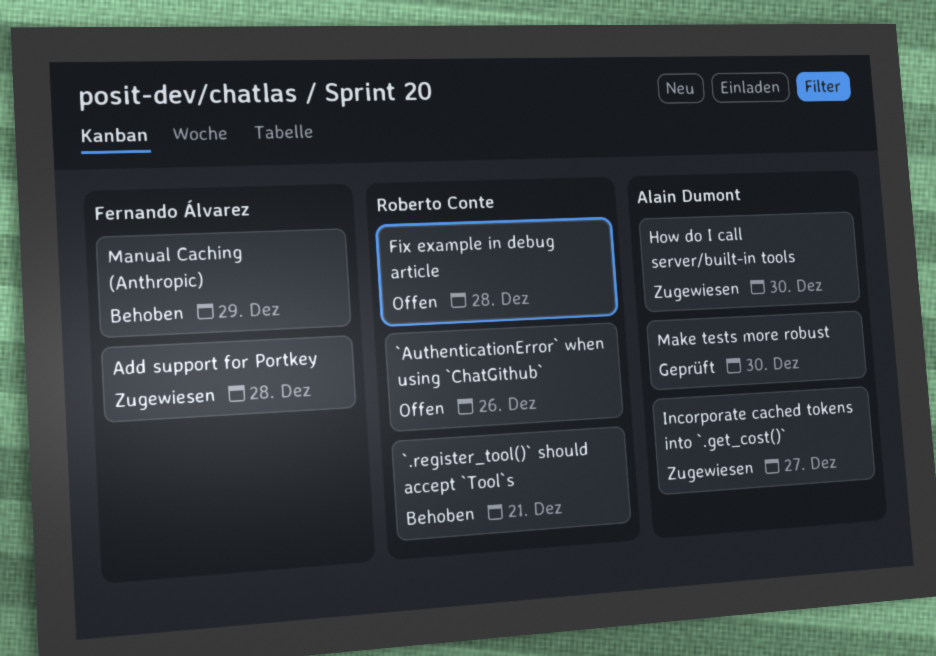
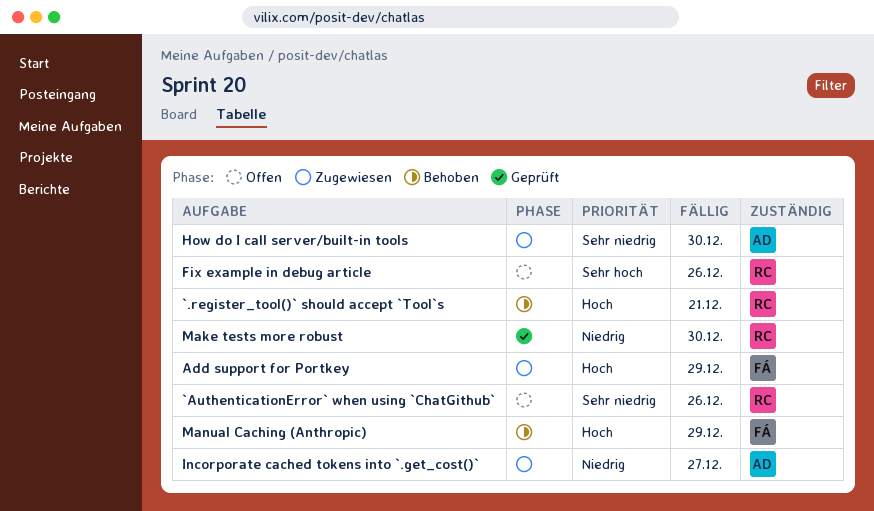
Add support for Portkey, due: Dec 28 -> Dec 29
Fix example in debug article, due: Dec 28 -> Dec 26
Make tests more robust, owner: Alain Dumont -> Roberto Conte

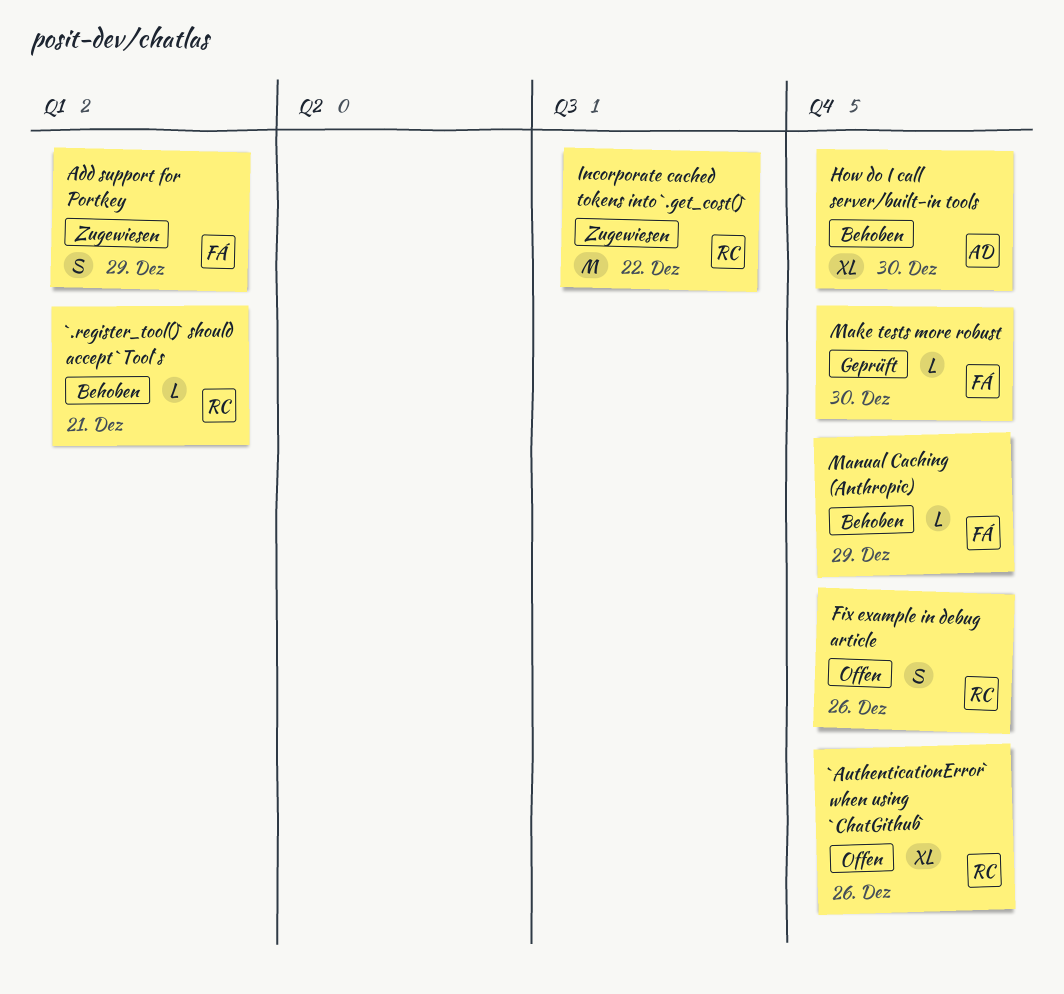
How do I call server/built-in tools, status: Zugewiesen -> Behoben
Incorporate cached tokens into `.get_cost()`, owner: AD -> RC
Incorporate cached tokens into `.get_cost()`, due: Dec 27 -> Dec 22
Make tests more robust, owner: RC -> FÁ

